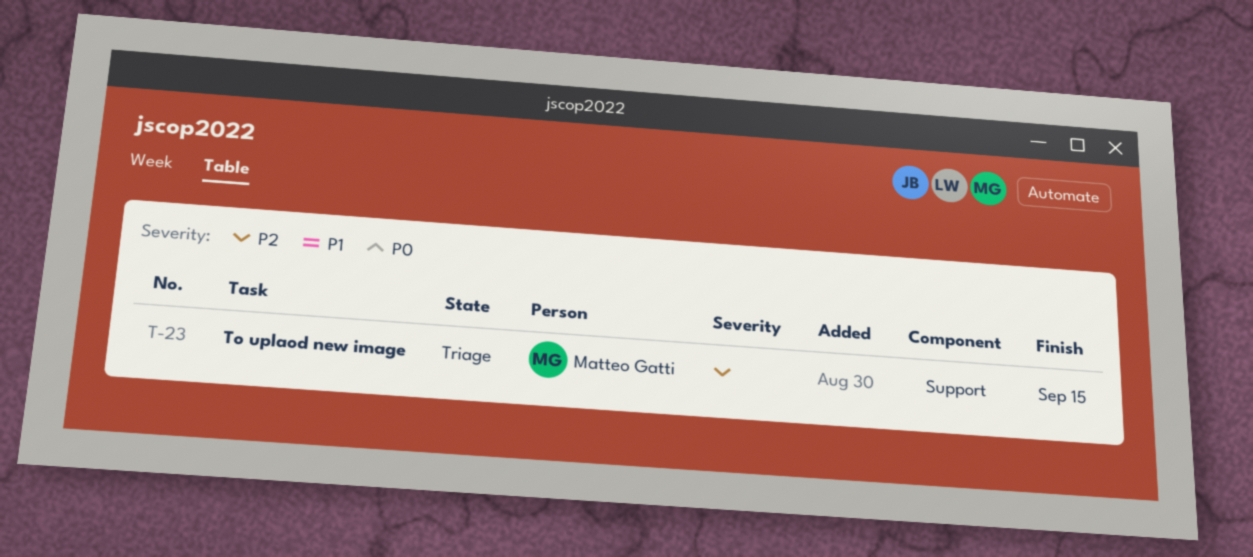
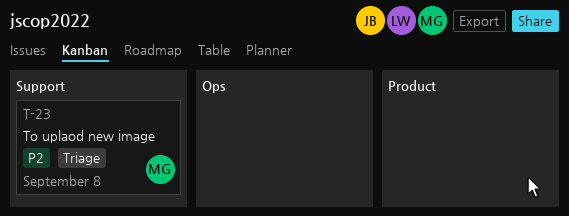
T-23, due: Sep 15 -> Sep 8

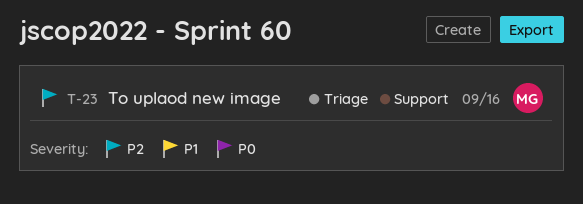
T-23, due: Sep 8 -> Sep 16

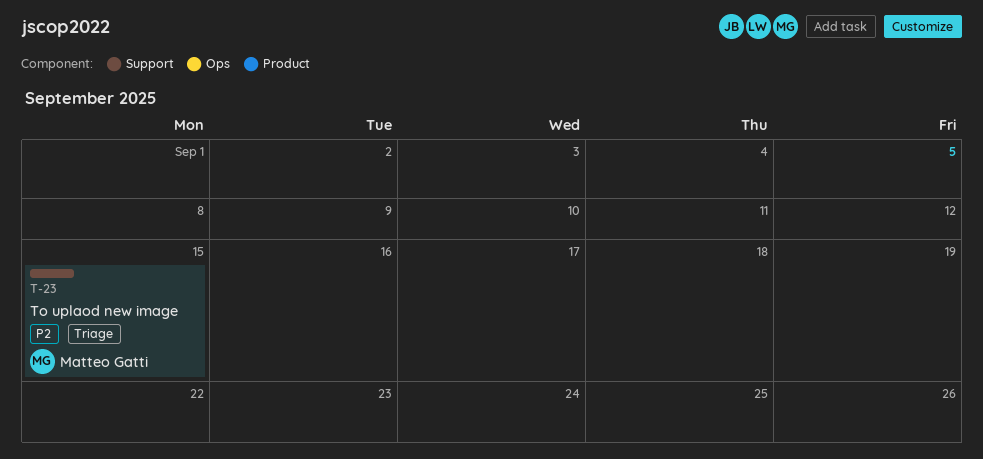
T-23, due: Sep 16 -> Sep 15

